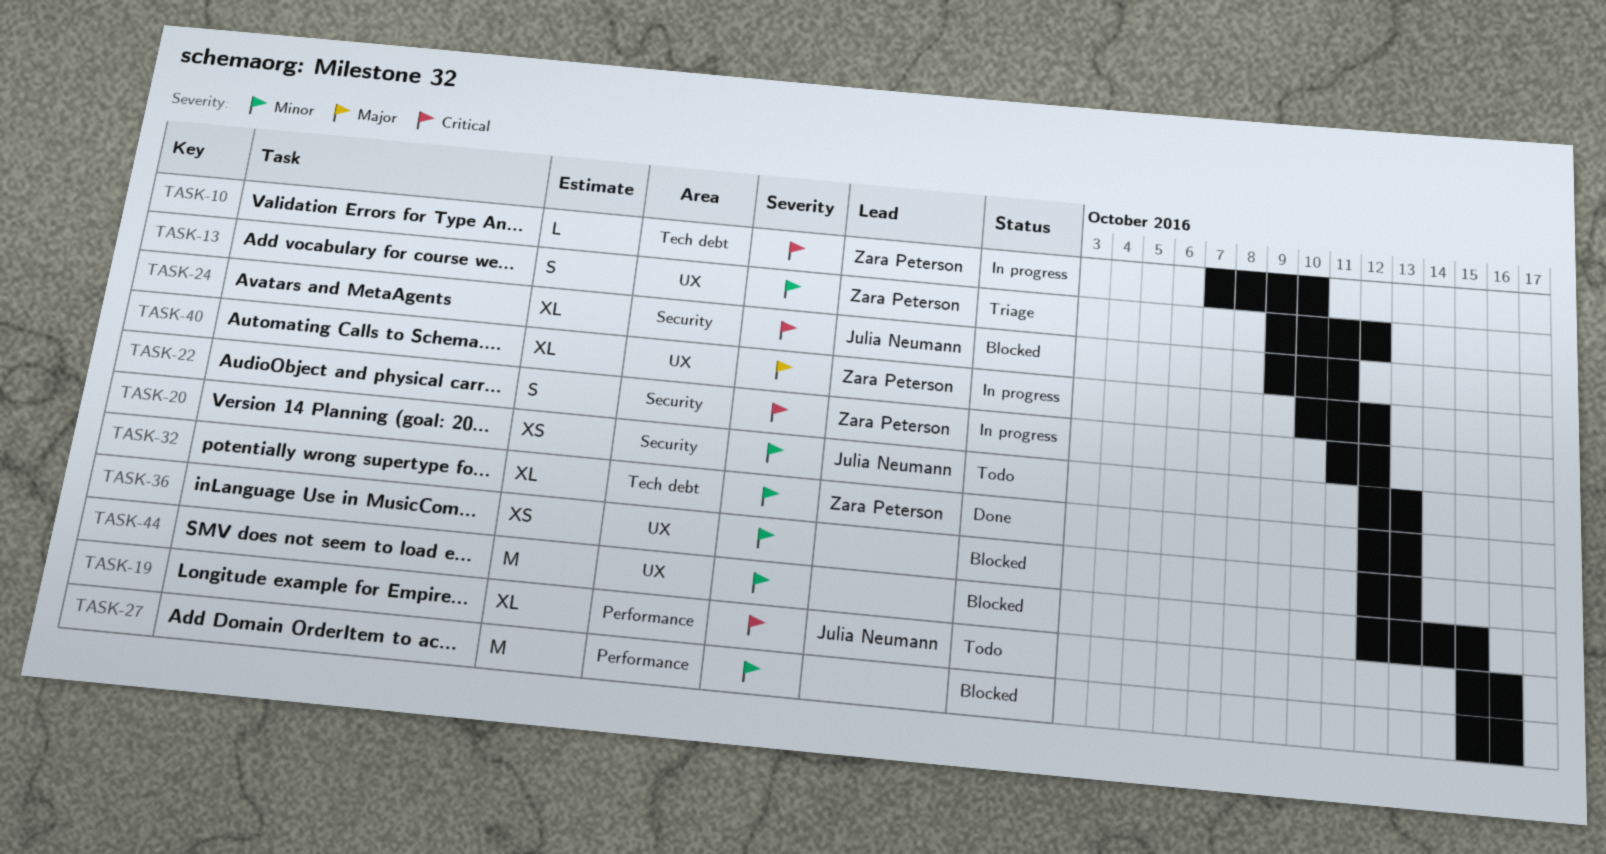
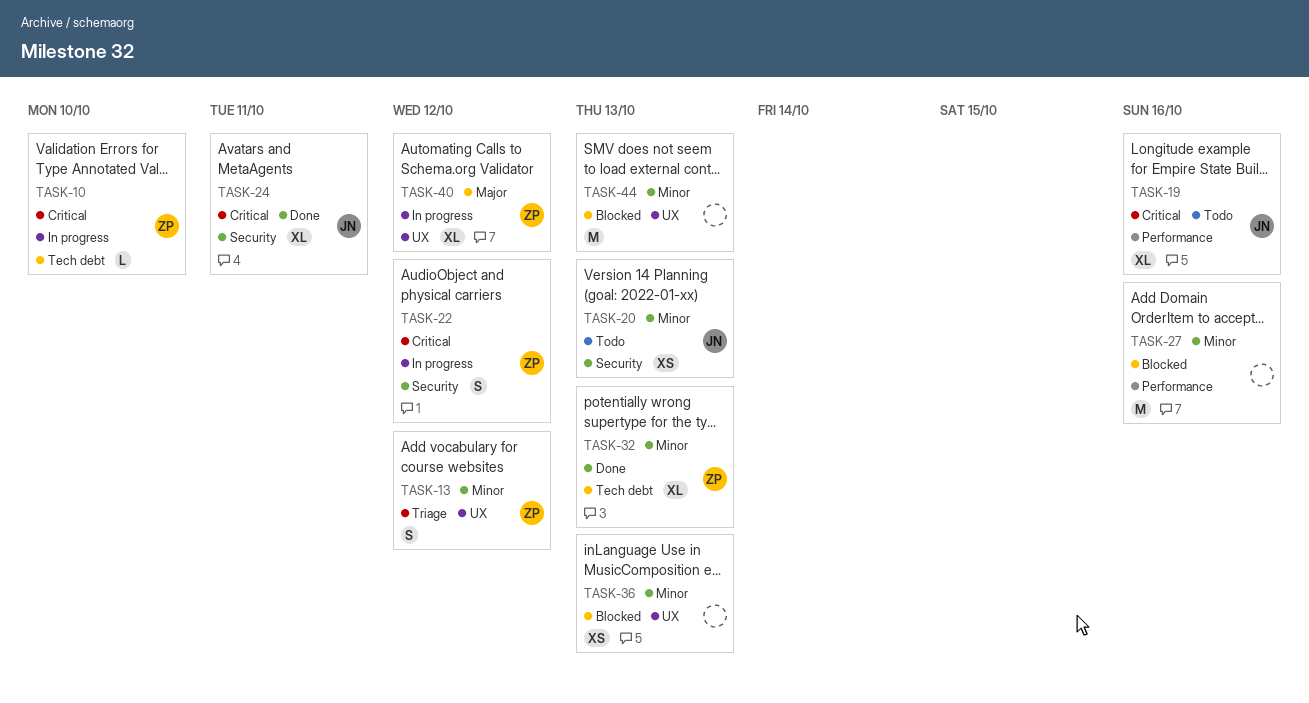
TASK-24, status: Blocked -> Done
TASK-44, due: Oct 15 -> Oct 13

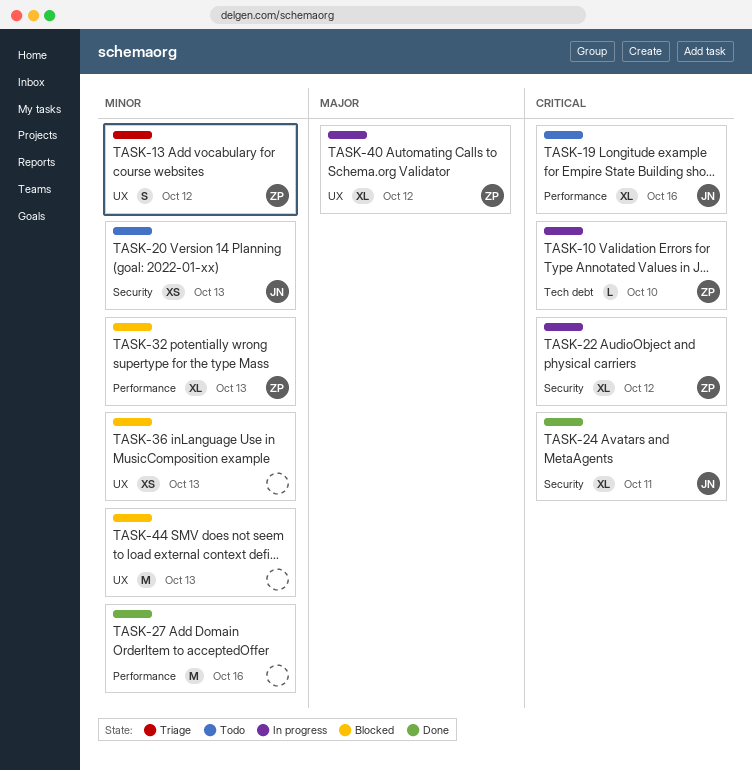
TASK-22, estimate: S -> XL
TASK-27, status: Blocked -> Done
TASK-32, status: Done -> Blocked
TASK-32, label: Tech debt -> Performance

